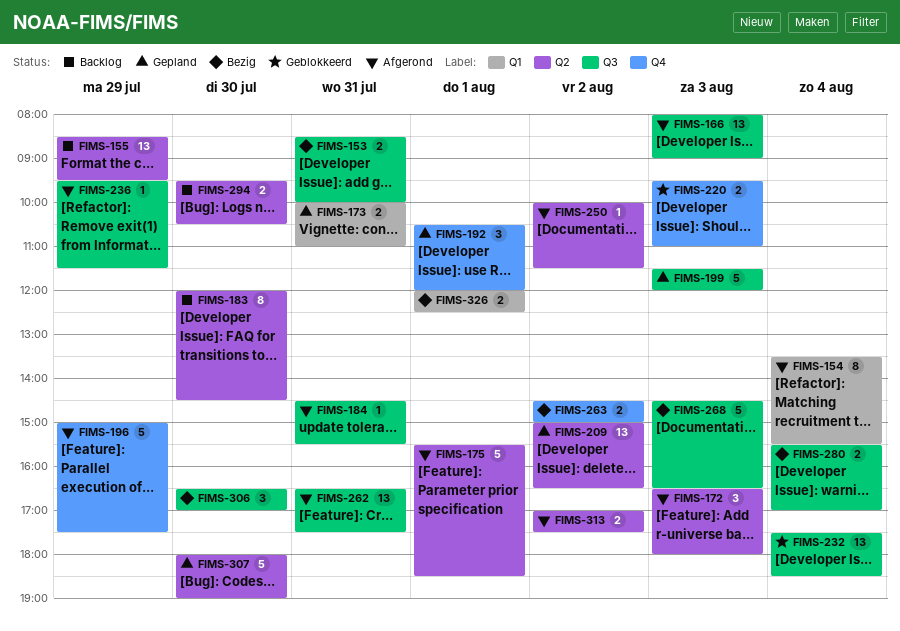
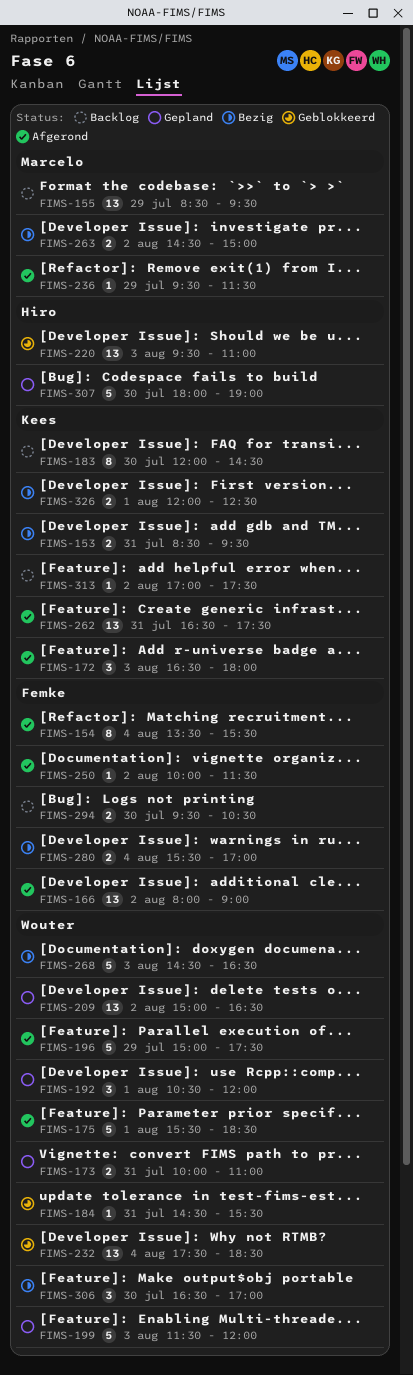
FIMS-153, ends: 10:00 -> 09:30
FIMS-166, day: Aug 3 -> Aug 2
FIMS-184, status: Afgerond -> Geblokkeerd
FIMS-220, estimate: 2 -> 13
FIMS-313, status: Afgerond -> Backlog
FIMS-313, estimate: 2 -> 1

